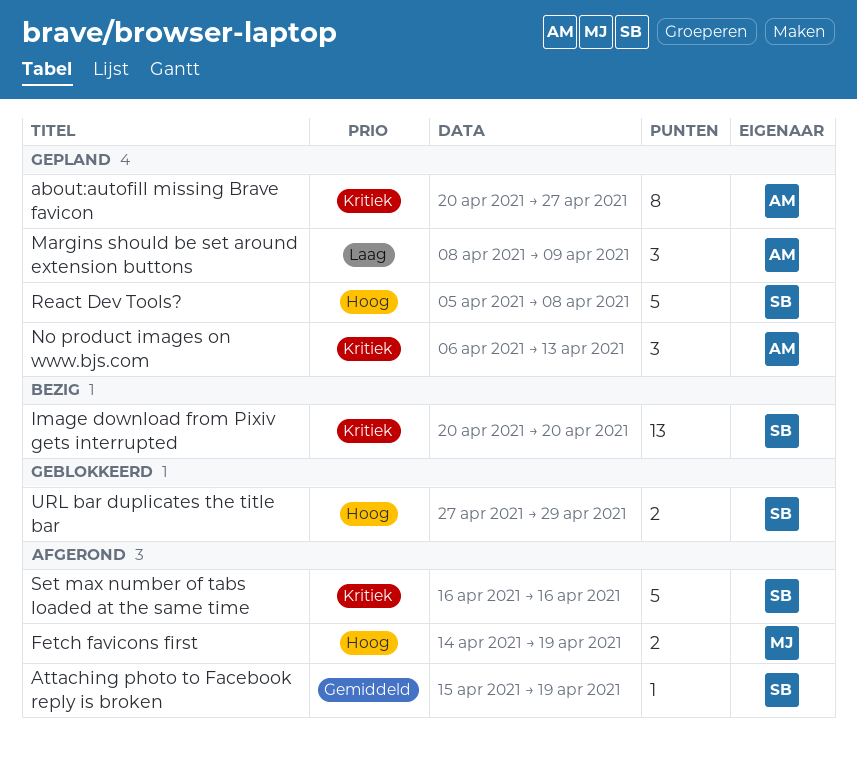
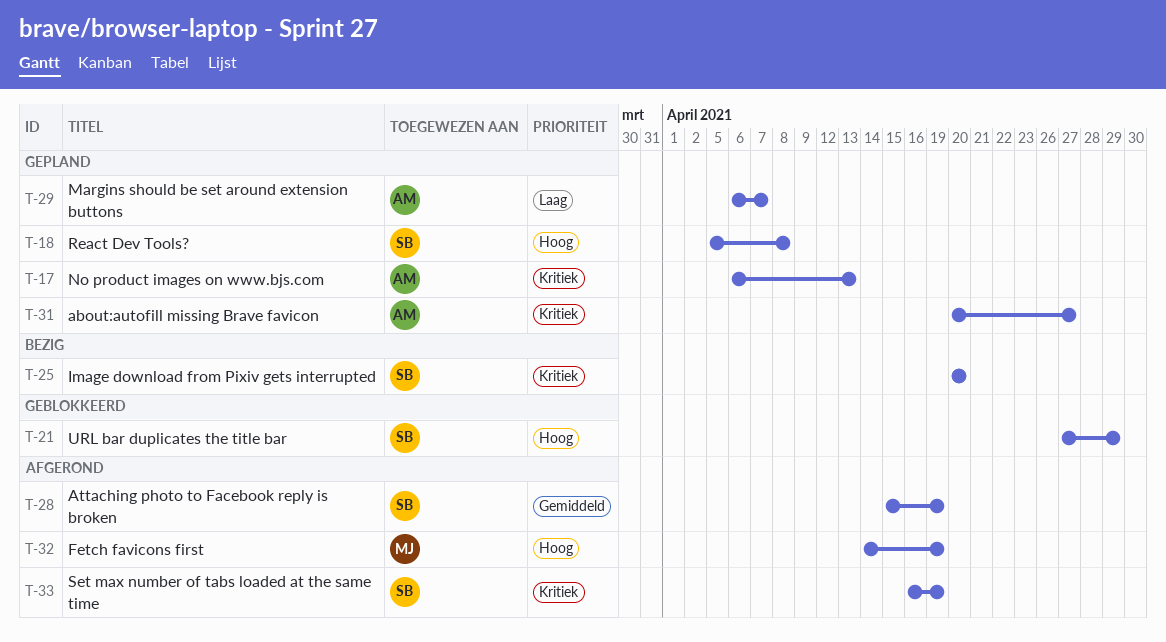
Margins should be set around extension buttons, start: Apr 8 -> Apr 6
Margins should be set around extension buttons, due: Apr 9 -> Apr 7
Set max number of tabs loaded at the same time, due: Apr 16 -> Apr 19

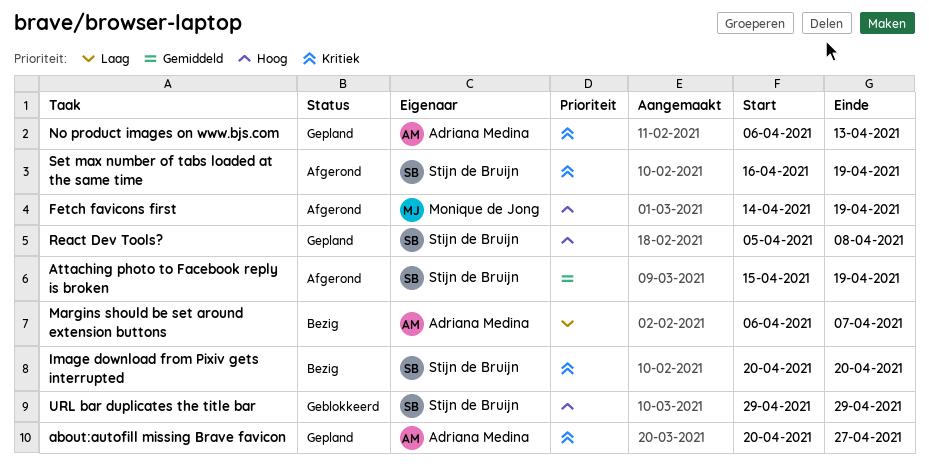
Margins should be set around extension buttons, status: Gepland -> Bezig
URL bar duplicates the title bar, start: Apr 27 -> Apr 29

